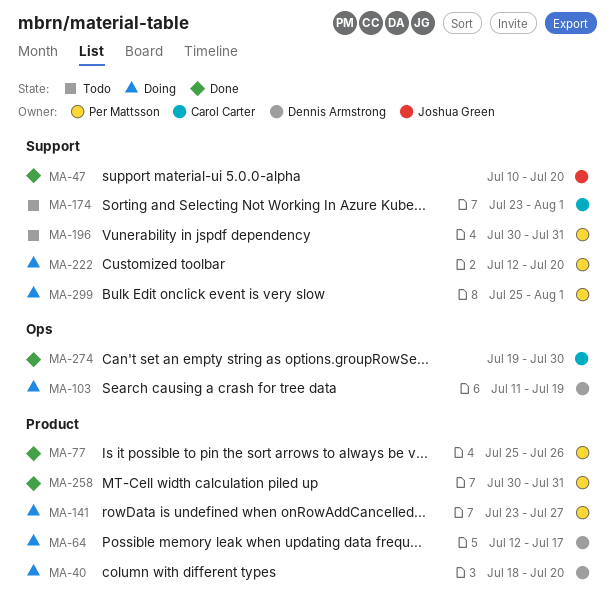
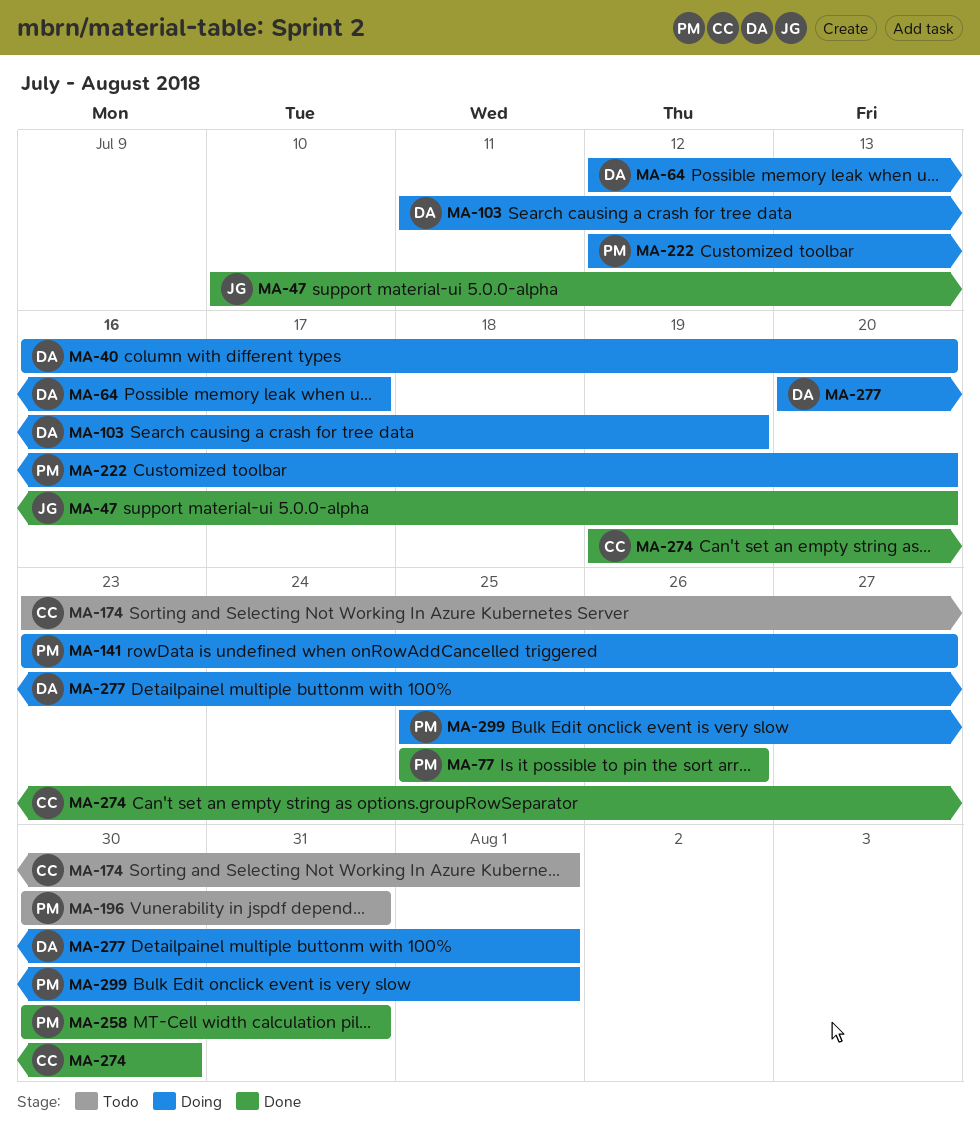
MA-40, start: Jul 18 -> Jul 16
MA-277: none -> present

